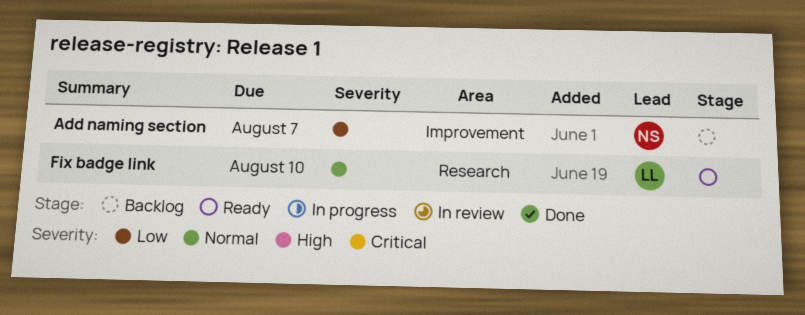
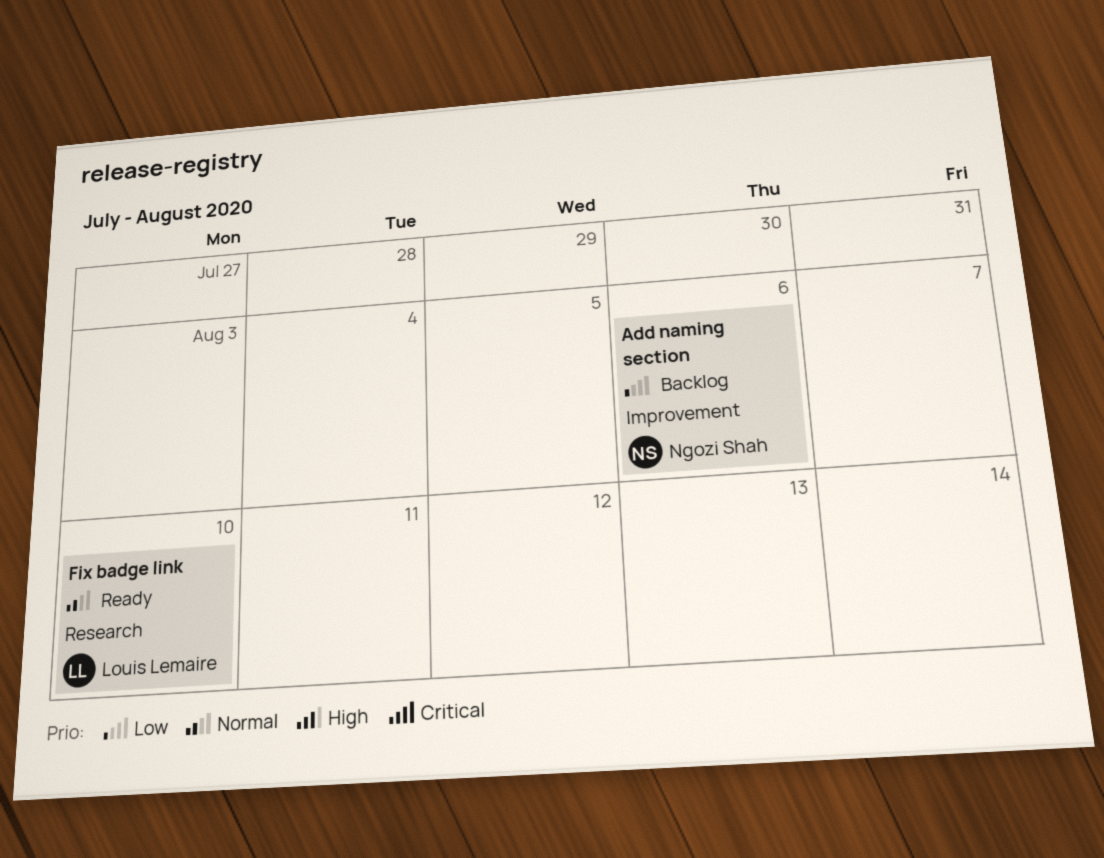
Add naming section, due: Aug 7 -> Aug 6

